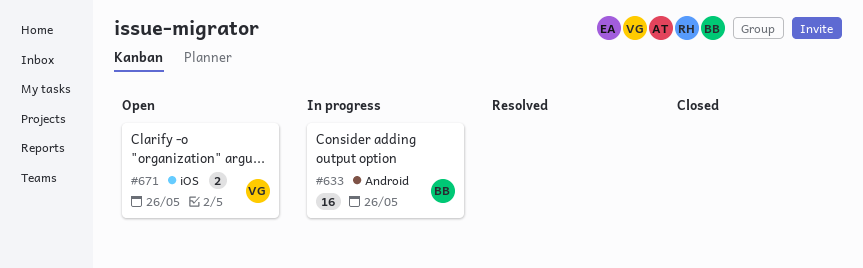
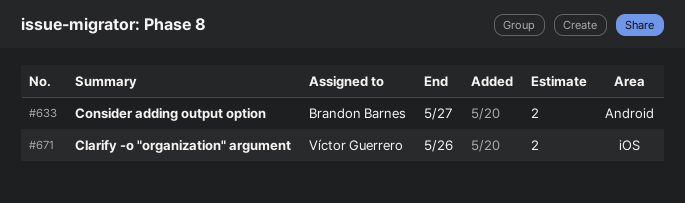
#633, estimate: 16 -> 2
#633, due: May 26 -> May 27

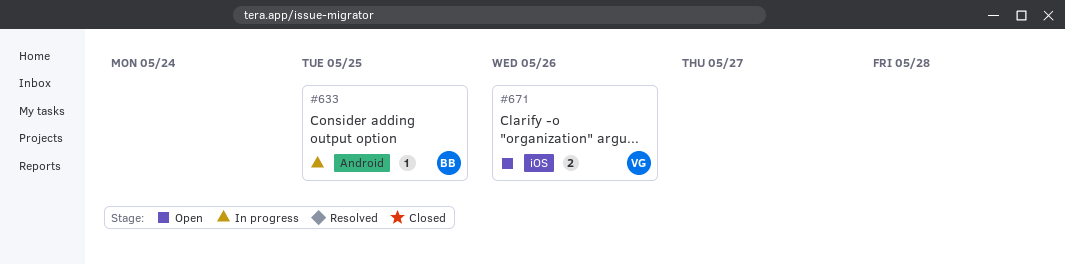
#633, estimate: 2 -> 1
#633, due: May 27 -> May 25

